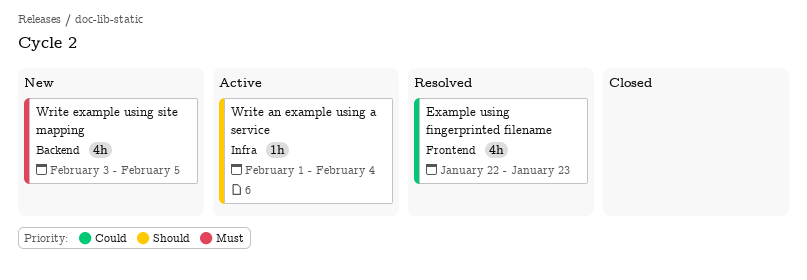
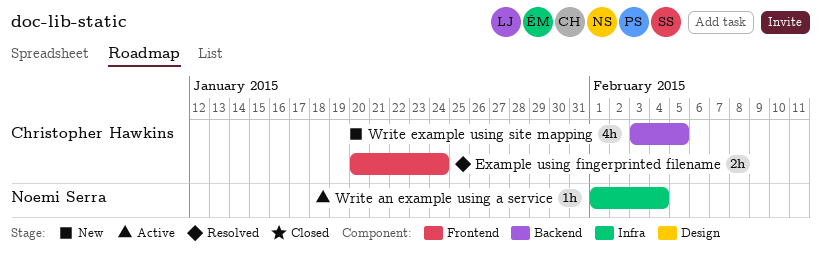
Example using fingerprinted filename, estimate: 4h -> 2h
Example using fingerprinted filename, start: Jan 22 -> Jan 20
Example using fingerprinted filename, due: Jan 23 -> Jan 24

